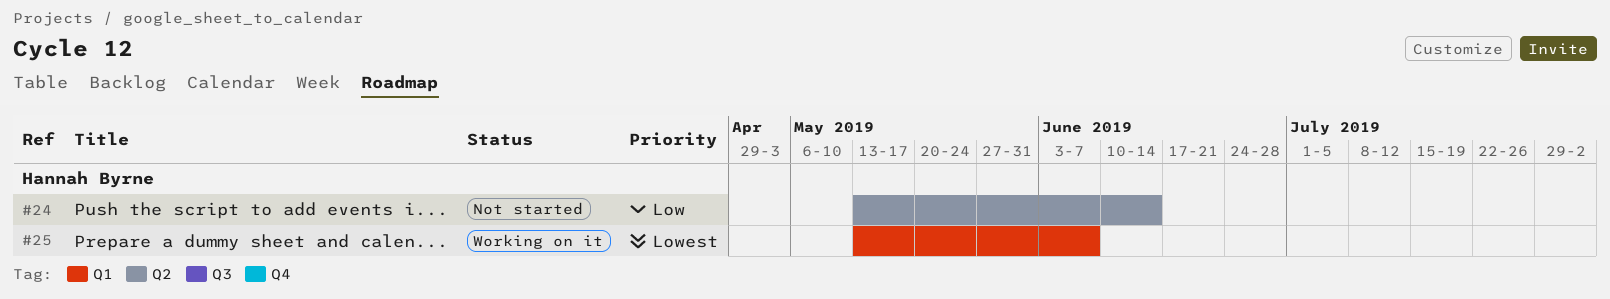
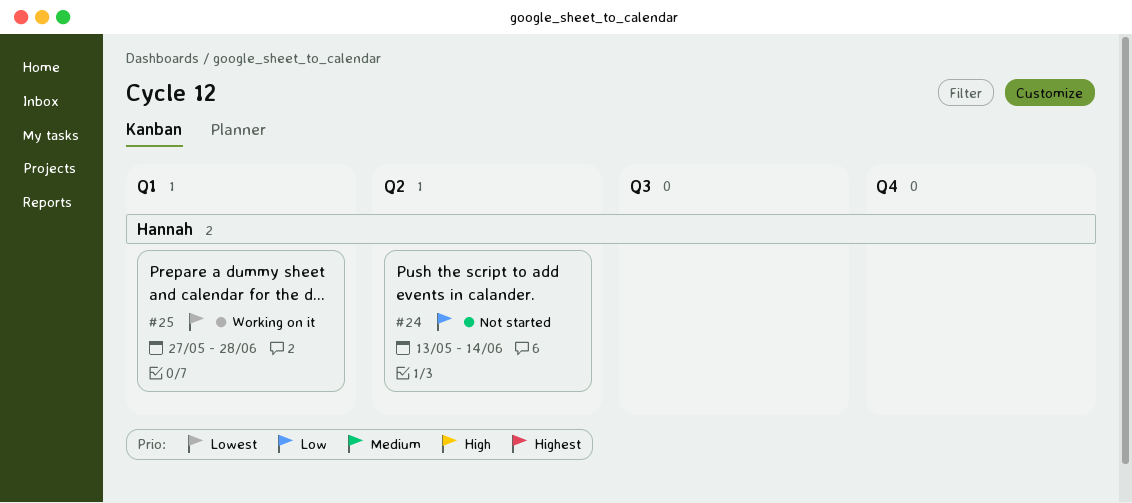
#25, start: May 13 -> May 27
#25, due: Jun 7 -> Jun 28

